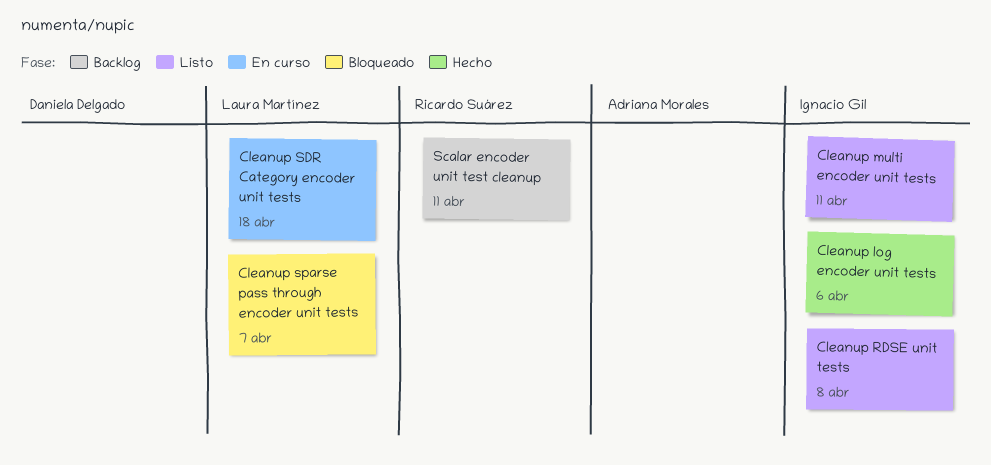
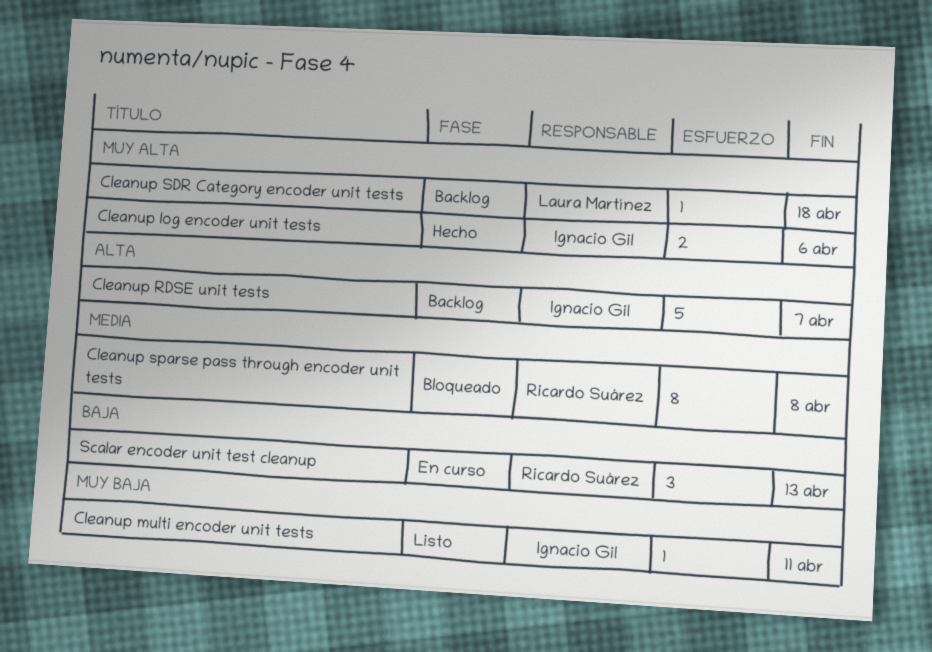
Cleanup RDSE unit tests, status: Listo -> Backlog
Cleanup RDSE unit tests, due: Apr 8 -> Apr 7
Cleanup SDR Category encoder unit tests, status: En curso -> Backlog
Cleanup sparse pass through encoder unit tests, owner: Laura Martínez -> Ricardo Suárez
Cleanup sparse pass through encoder unit tests, due: Apr 7 -> Apr 8
Scalar encoder unit test cleanup, status: Backlog -> En curso
Scalar encoder unit test cleanup, due: Apr 11 -> Apr 13

